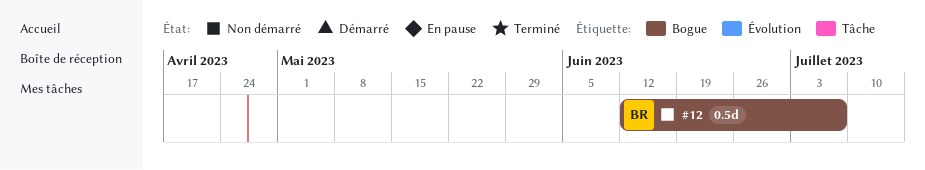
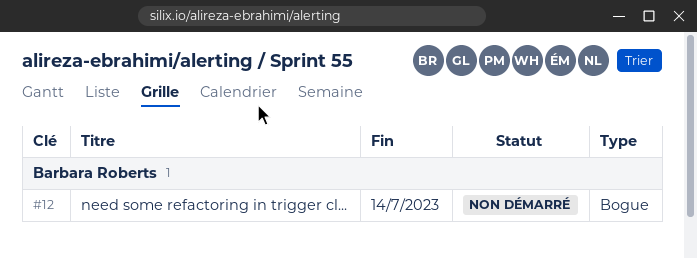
#12, due: Jul 7 -> Jul 14

